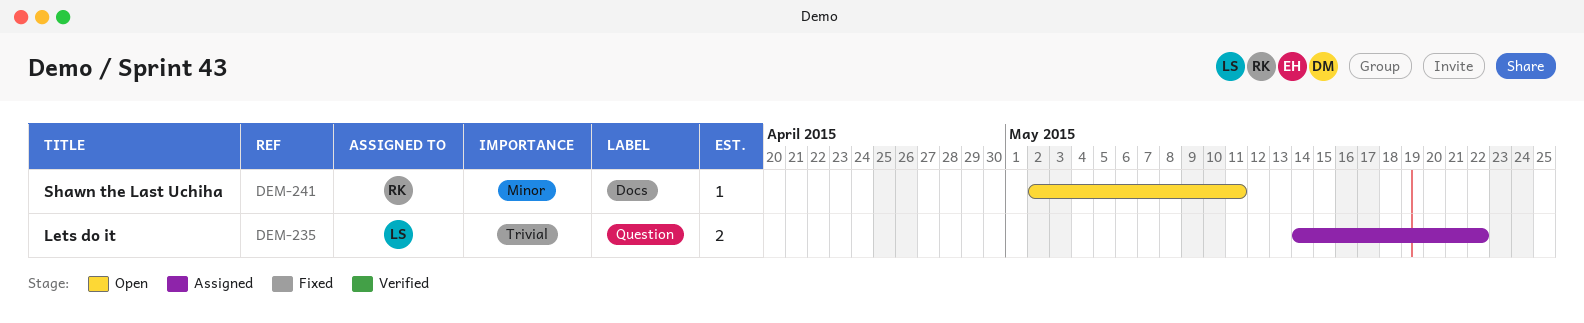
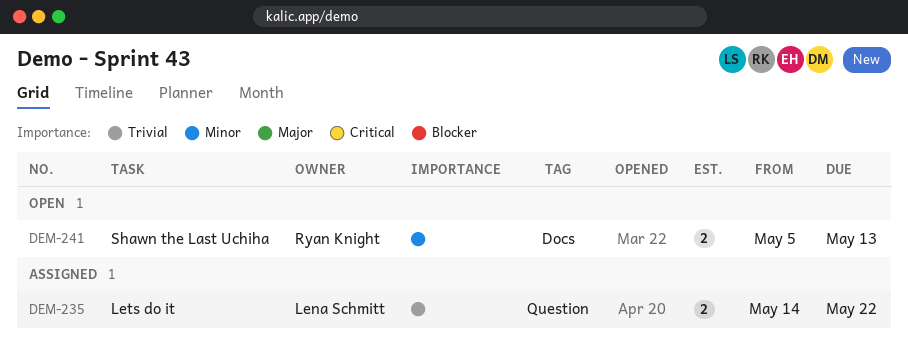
DEM-241, estimate: 1 -> 2
DEM-241, start: May 2 -> May 5
DEM-241, due: May 11 -> May 13

